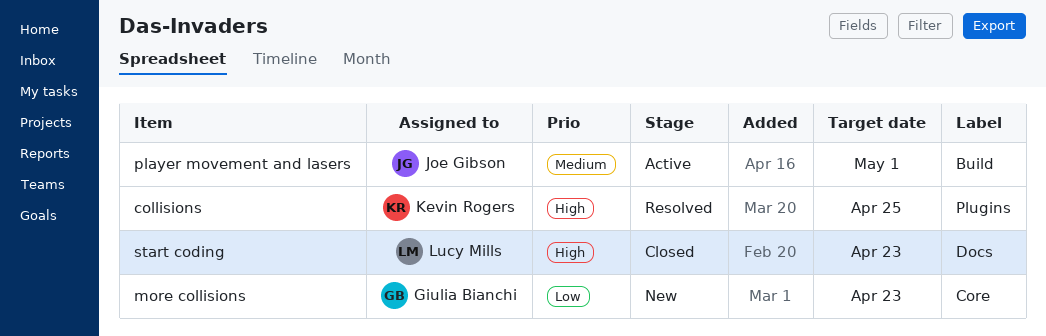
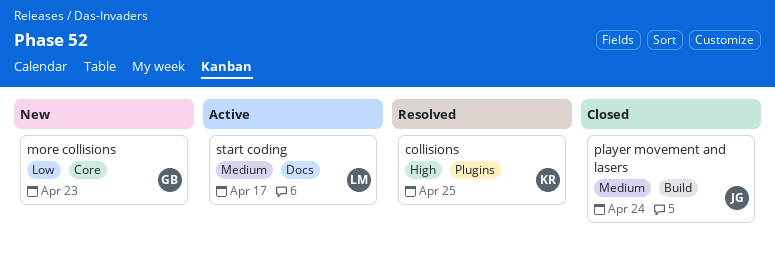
player movement and lasers, status: Active -> Closed
player movement and lasers, due: May 1 -> Apr 24
start coding, status: Closed -> Active
start coding, priority: High -> Medium
start coding, due: Apr 23 -> Apr 17

